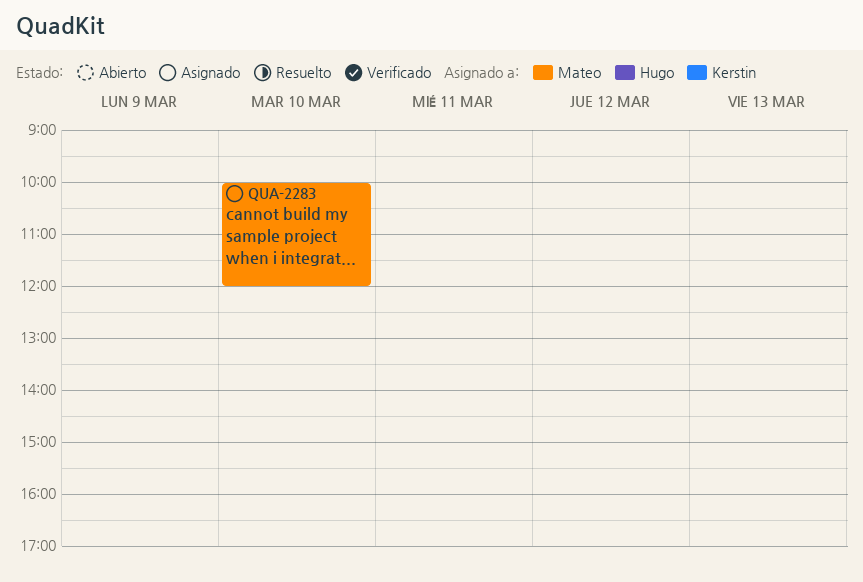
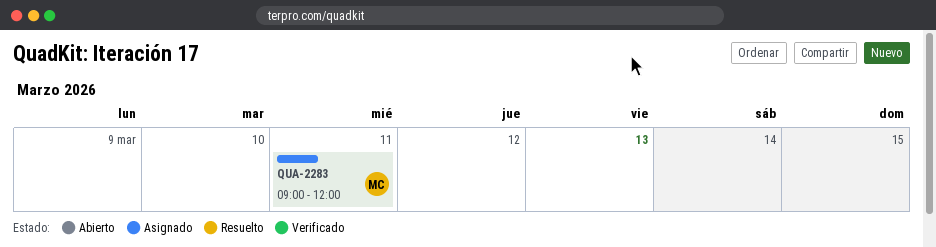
QUA-2283, day: Mar 10 -> Mar 11
QUA-2283, begins: 10:00 -> 09:00

